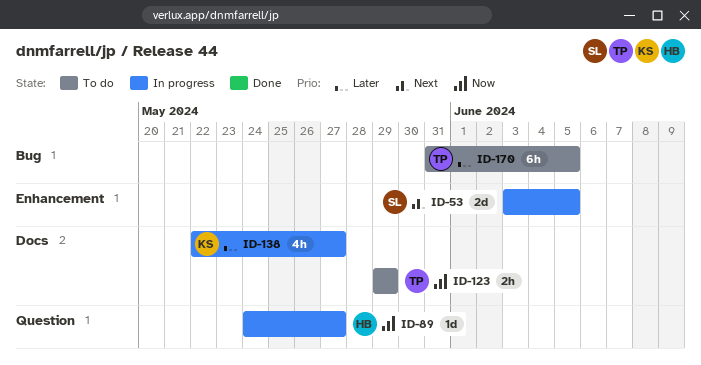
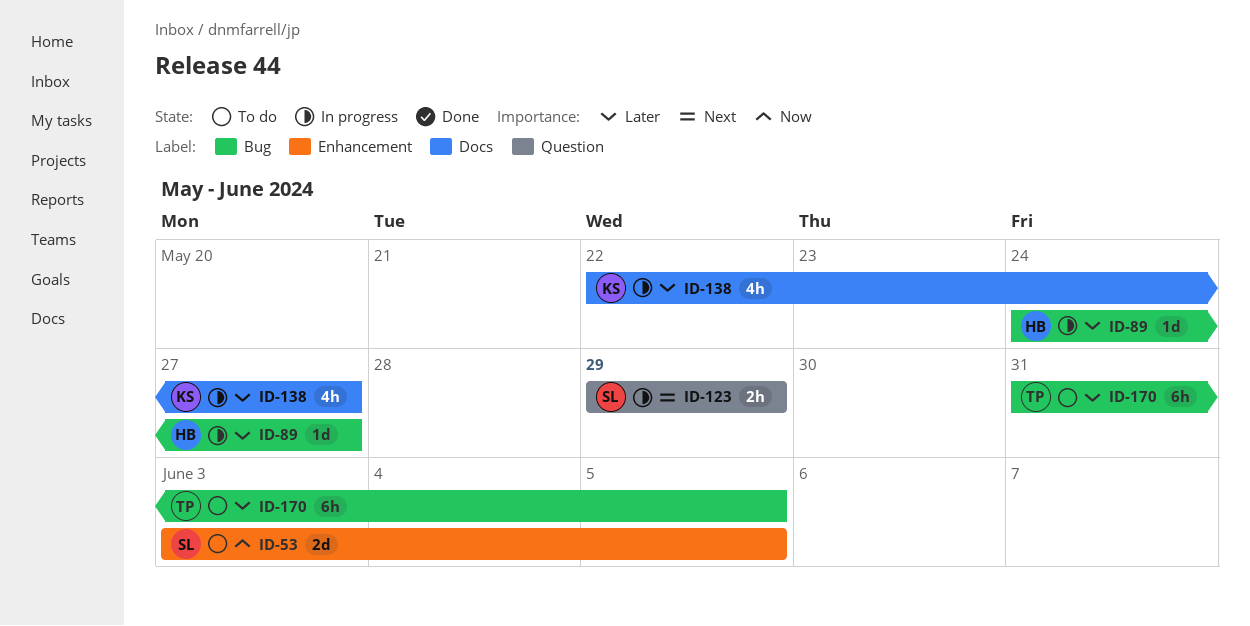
ID-53, status: In progress -> To do
ID-53, priority: Next -> Now
ID-89, priority: Now -> Later
ID-89, label: Question -> Bug
ID-123, status: To do -> In progress
ID-123, owner: TP -> SL
ID-123, priority: Now -> Next
ID-123, label: Docs -> Question

